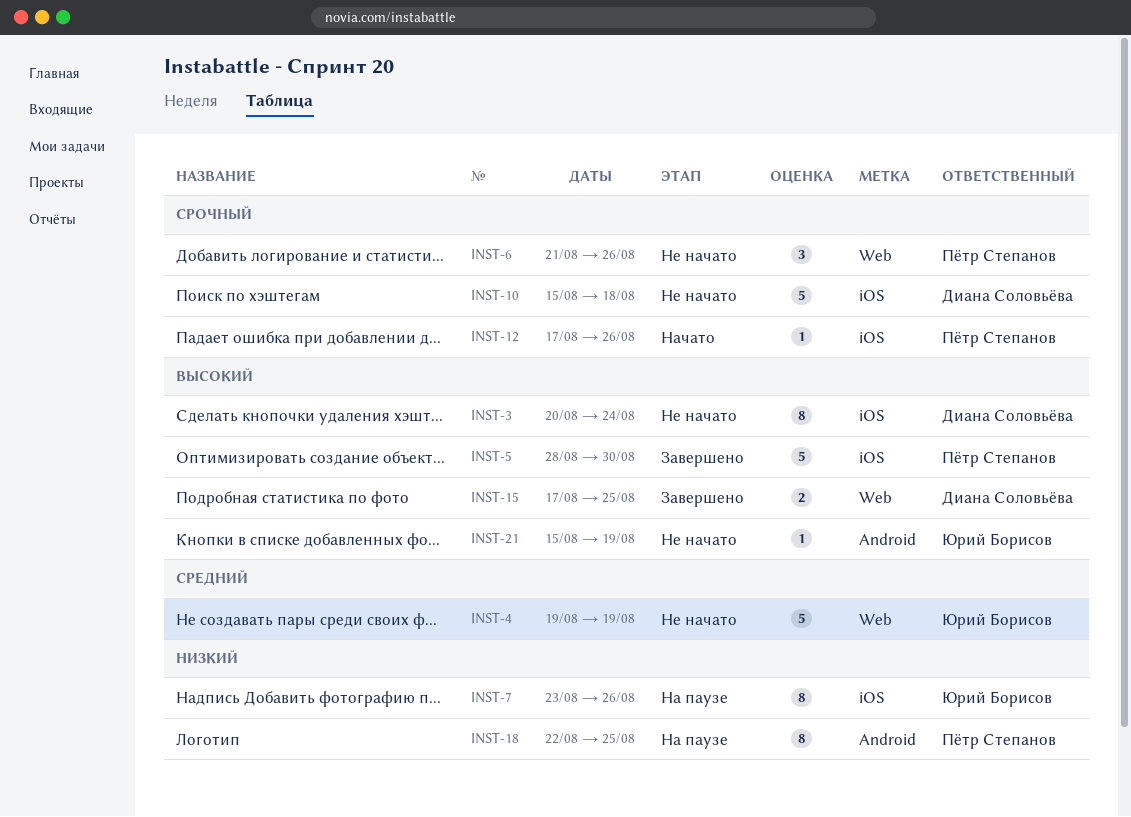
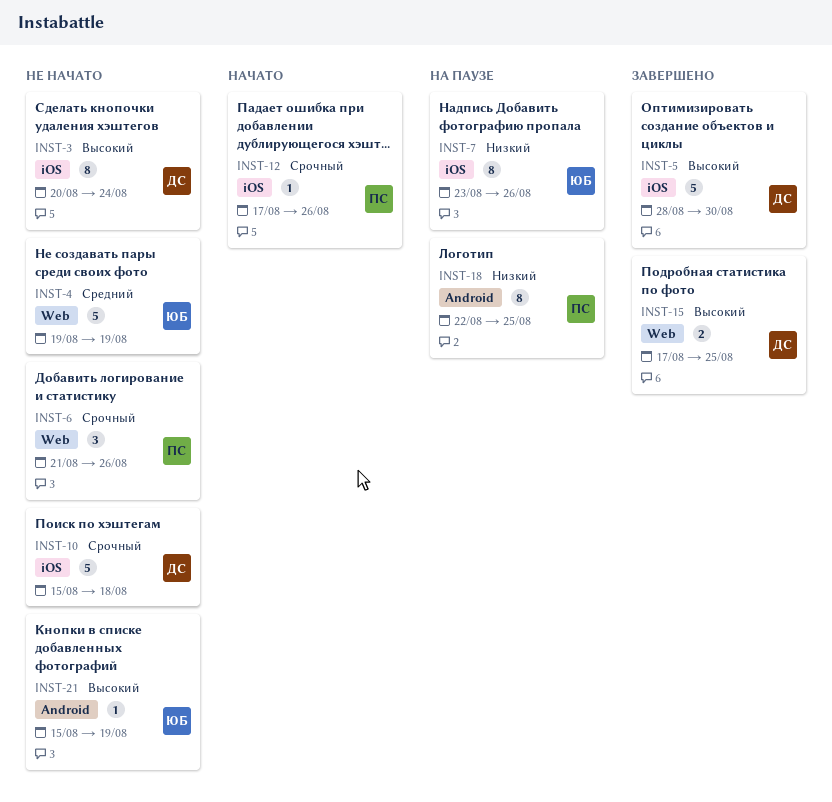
INST-5, owner: Пётр Степанов -> Диана Соловьёва

